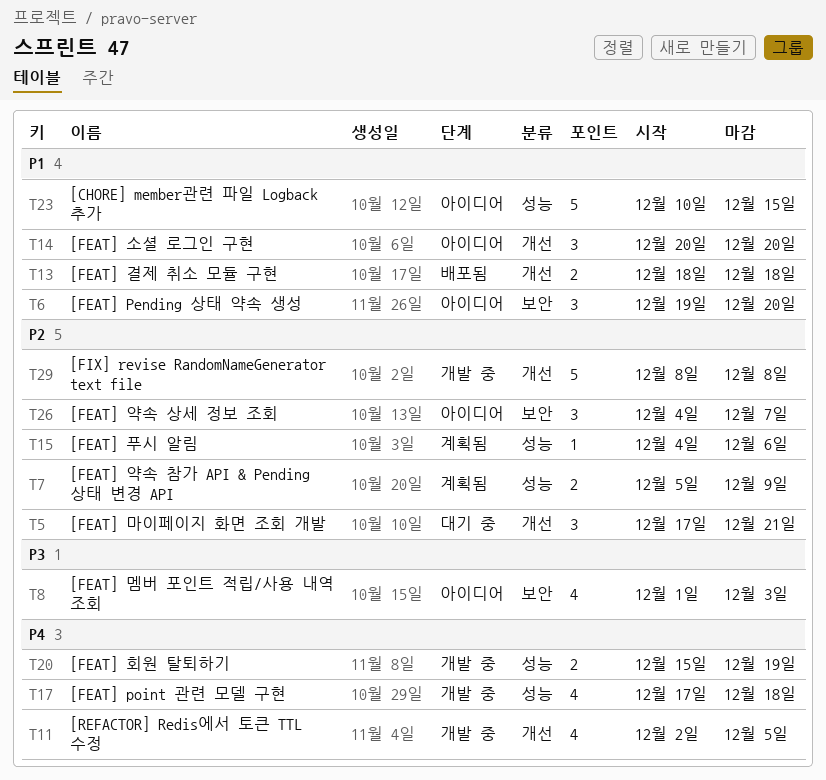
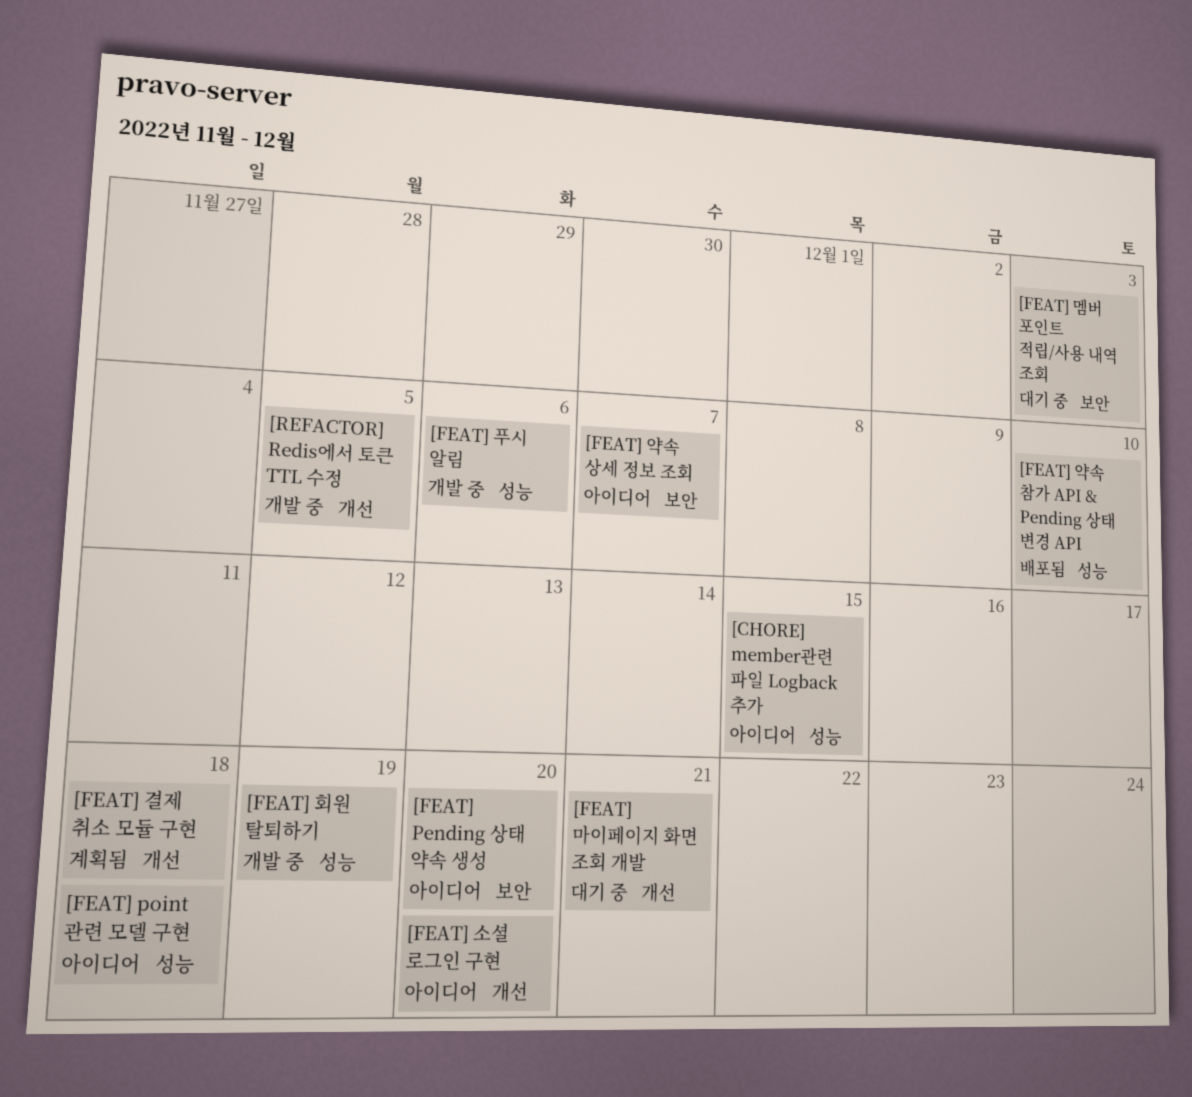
[FEAT] point 관련 모델 구현, status: 개발 중 -> 아이디어
[FEAT] 결제 취소 모듈 구현, status: 배포됨 -> 계획됨
[FEAT] 멤버 포인트 적립/사용 내역 조회, status: 아이디어 -> 대기 중
[FEAT] 약속 참가 API & Pending 상태 변경 API, status: 계획됨 -> 배포됨
[FEAT] 약속 참가 API & Pending 상태 변경 API, due: Dec 9 -> Dec 10
[FEAT] 푸시 알림, status: 계획됨 -> 개발 중
[FIX] revise RandomNameGenerator text file: present -> none

